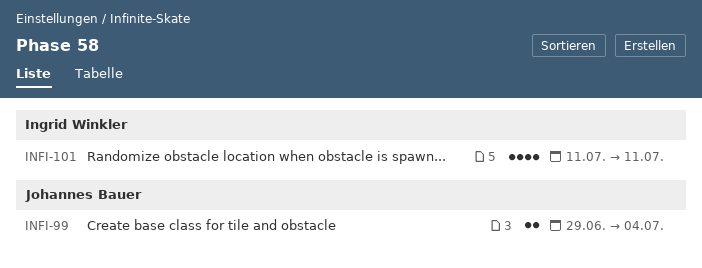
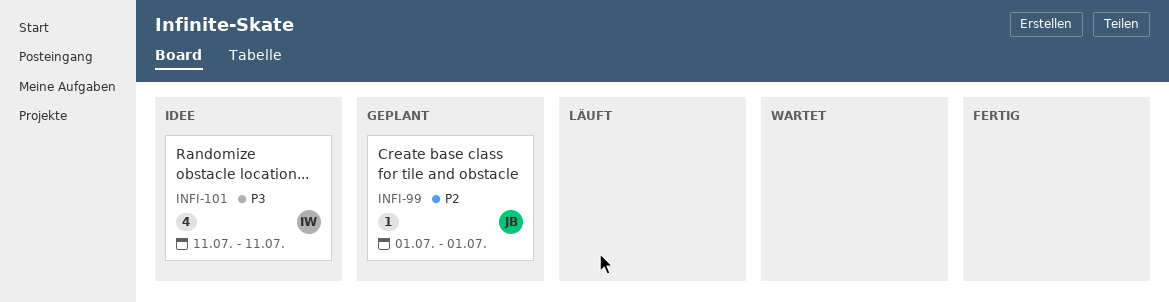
INFI-99, estimate: 2 -> 1
INFI-99, start: Jun 29 -> Jul 1
INFI-99, due: Jul 4 -> Jul 1

